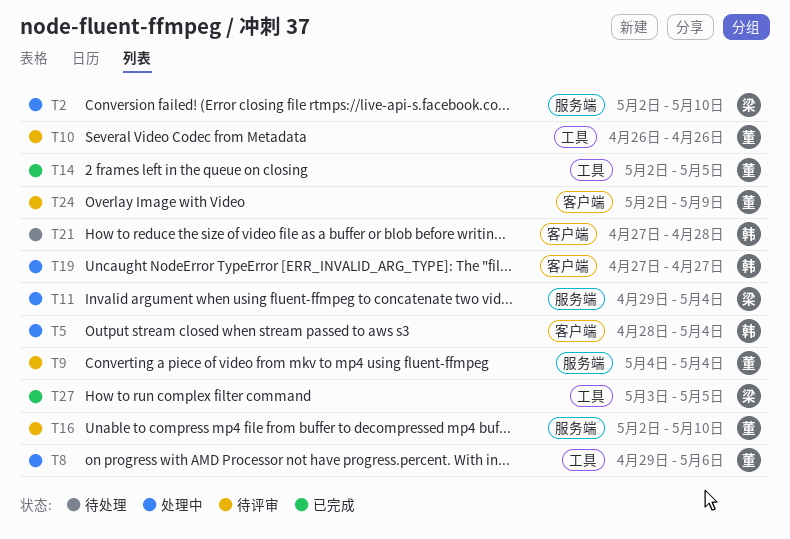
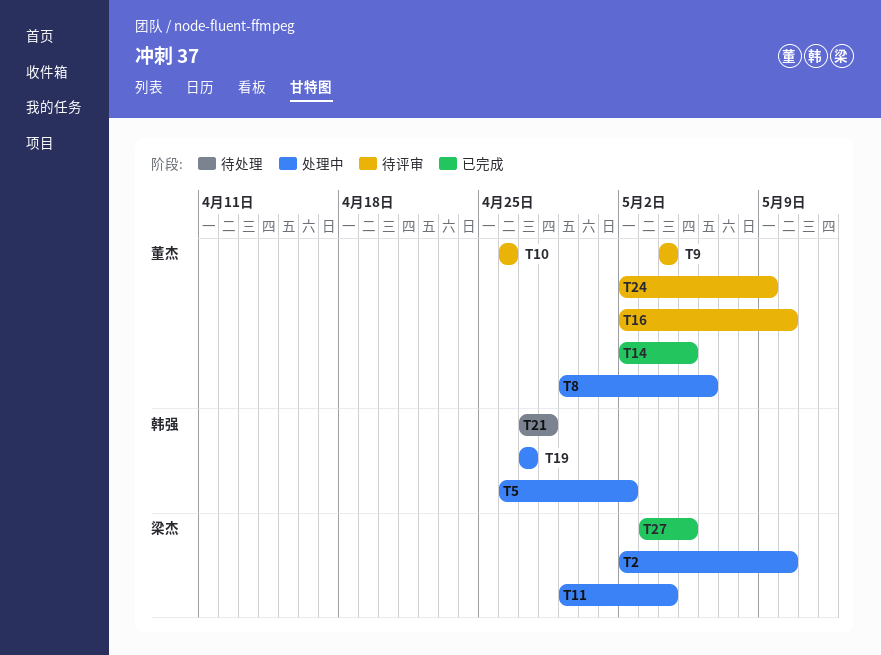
T5, start: Apr 28 -> Apr 26
T5, due: May 4 -> May 2

